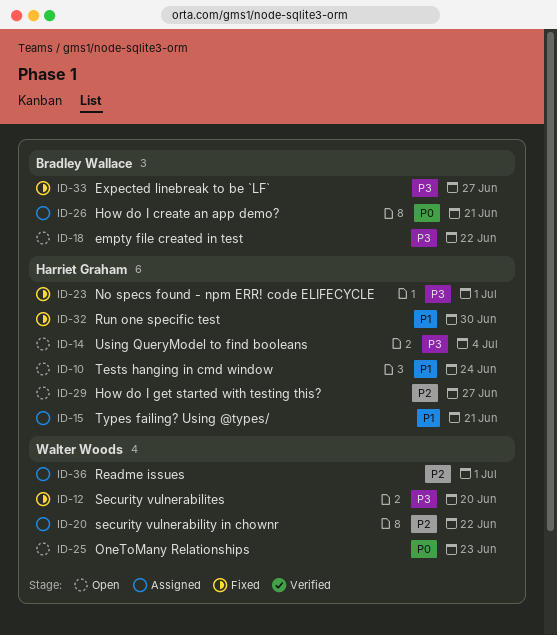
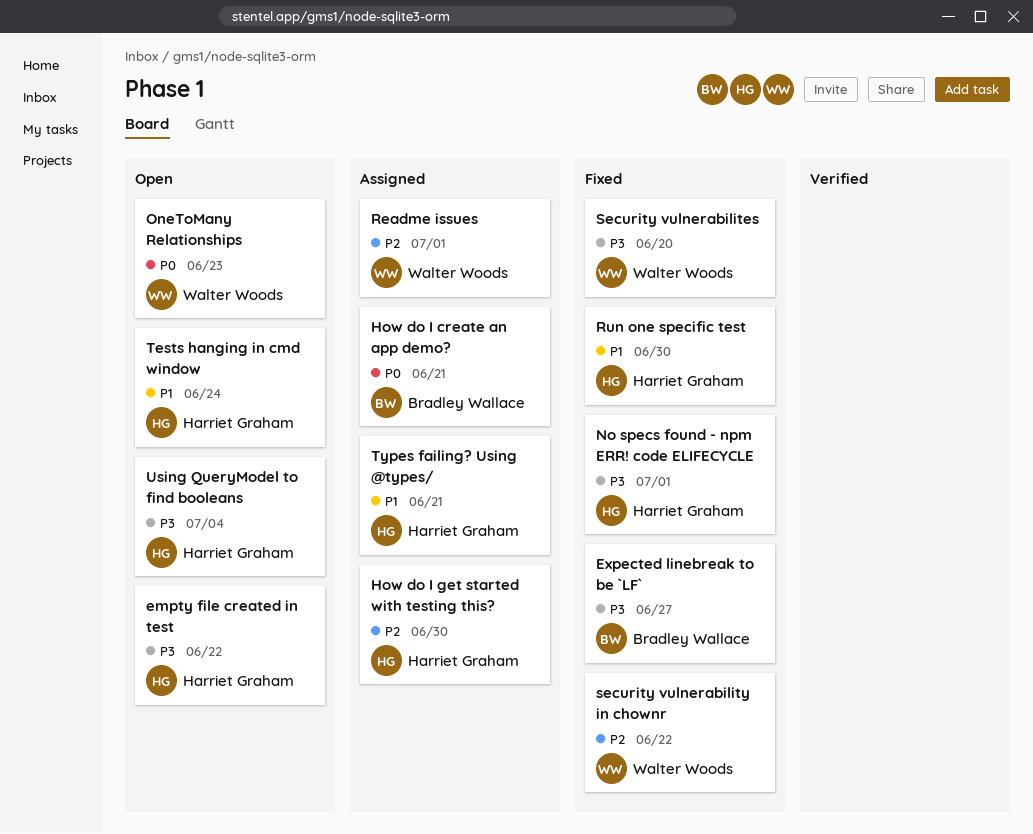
empty file created in test, owner: Bradley Wallace -> Harriet Graham
How do I get started with testing this?, status: Open -> Assigned
How do I get started with testing this?, due: Jun 27 -> Jun 30
security vulnerability in chownr, status: Assigned -> Fixed

